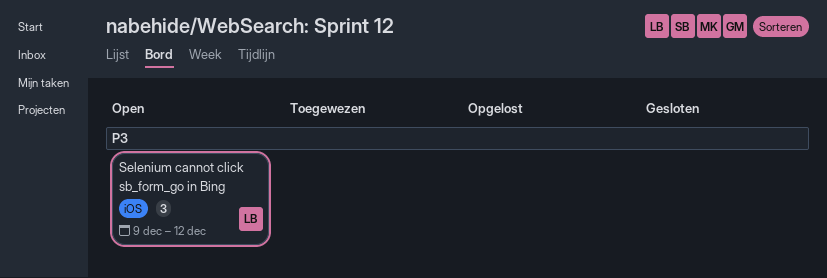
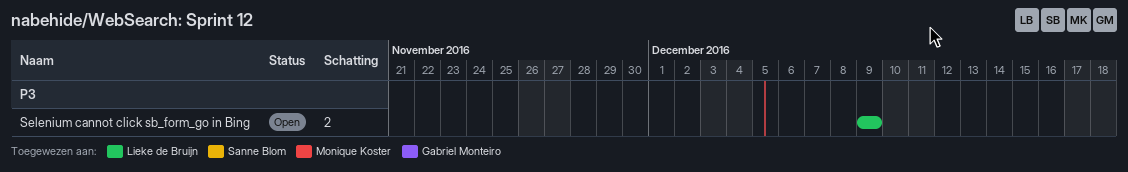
Selenium cannot click sb_form_go in Bing, estimate: 3 -> 2
Selenium cannot click sb_form_go in Bing, due: Dec 12 -> Dec 9

